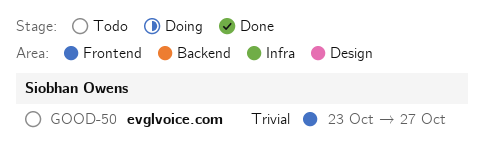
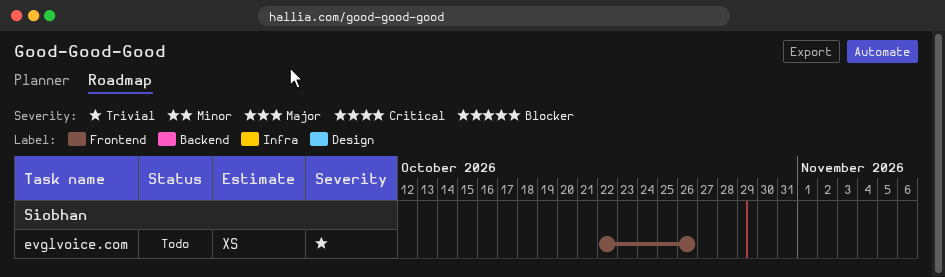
evglvoice.com, start: Oct 23 -> Oct 22
evglvoice.com, due: Oct 27 -> Oct 26

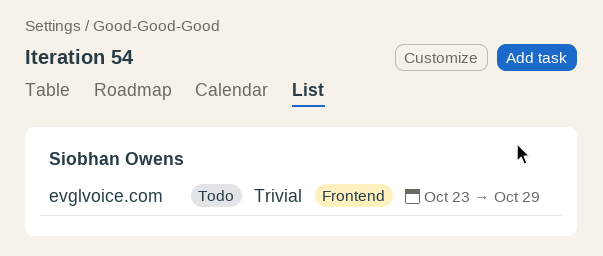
evglvoice.com, start: Oct 22 -> Oct 23
evglvoice.com, due: Oct 26 -> Oct 29

